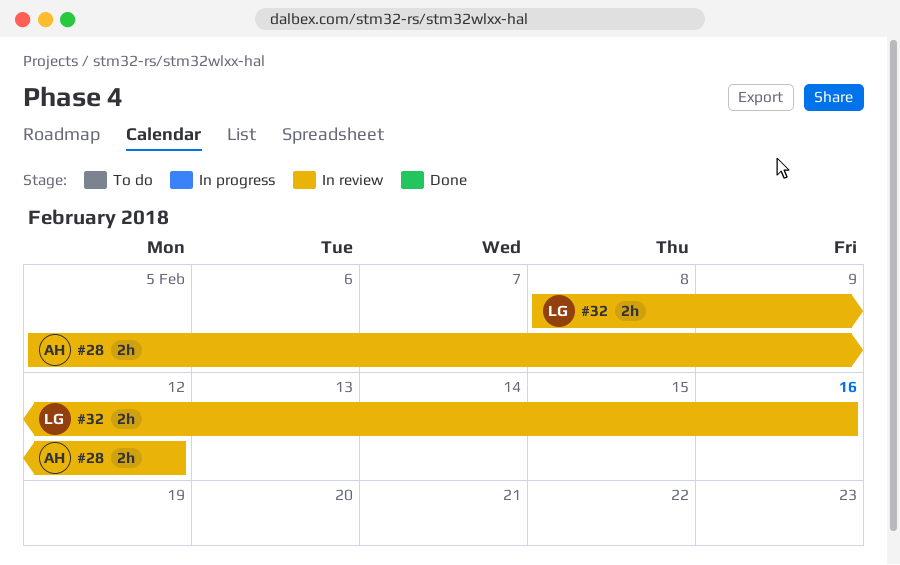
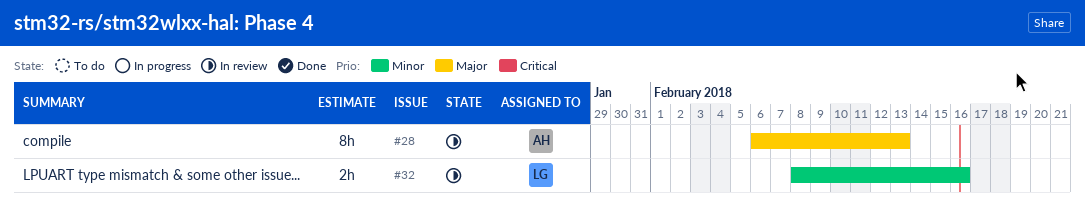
#28, estimate: 2h -> 8h
#28, start: Feb 5 -> Feb 6
#28, due: Feb 12 -> Feb 13

